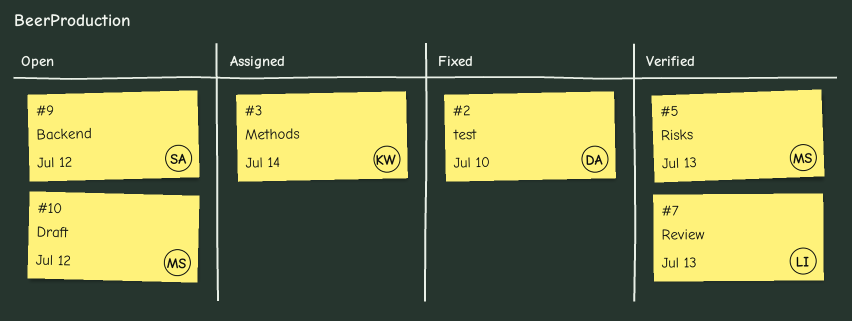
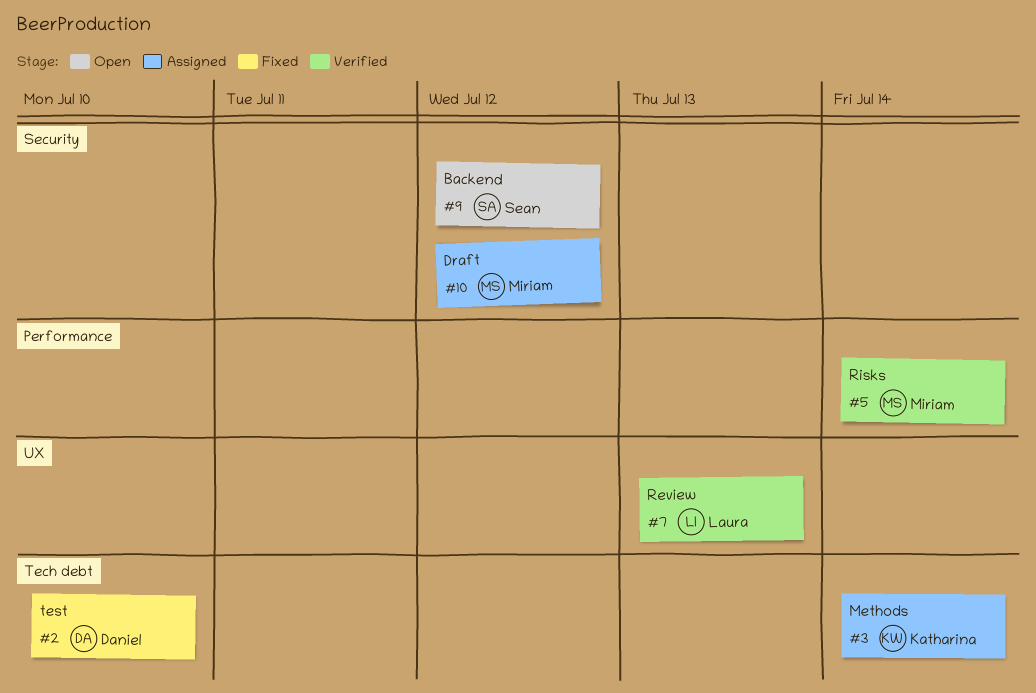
#5, due: Jul 13 -> Jul 14
#10, status: Open -> Assigned

